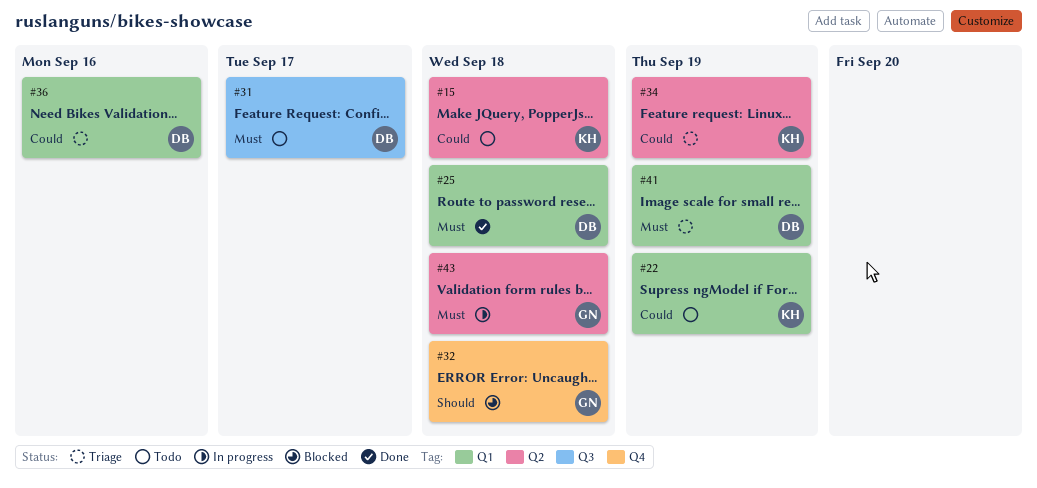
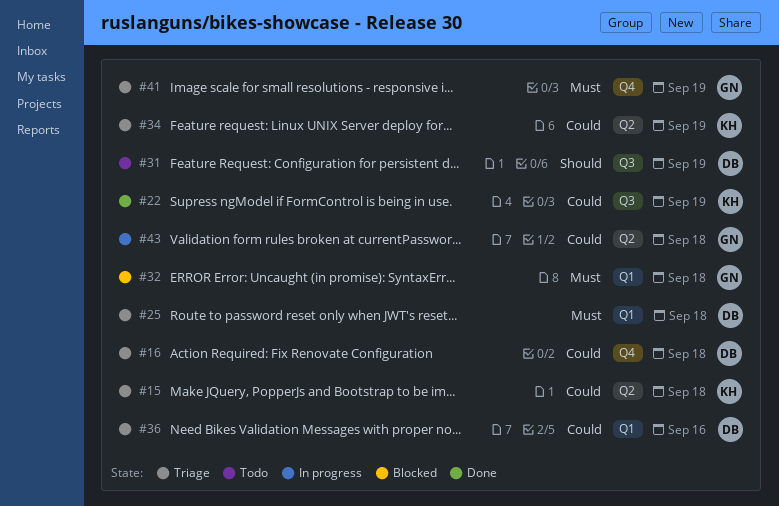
#15, status: Todo -> Triage
#16: none -> present
#22, status: Todo -> Done
#22, label: Q1 -> Q3
#25, status: Done -> Triage
#31, priority: Must -> Should
#31, due: Sep 17 -> Sep 19
#32, priority: Should -> Must
#32, label: Q4 -> Q1
#41, owner: DB -> GN
#41, label: Q1 -> Q4
#43, priority: Must -> Could

